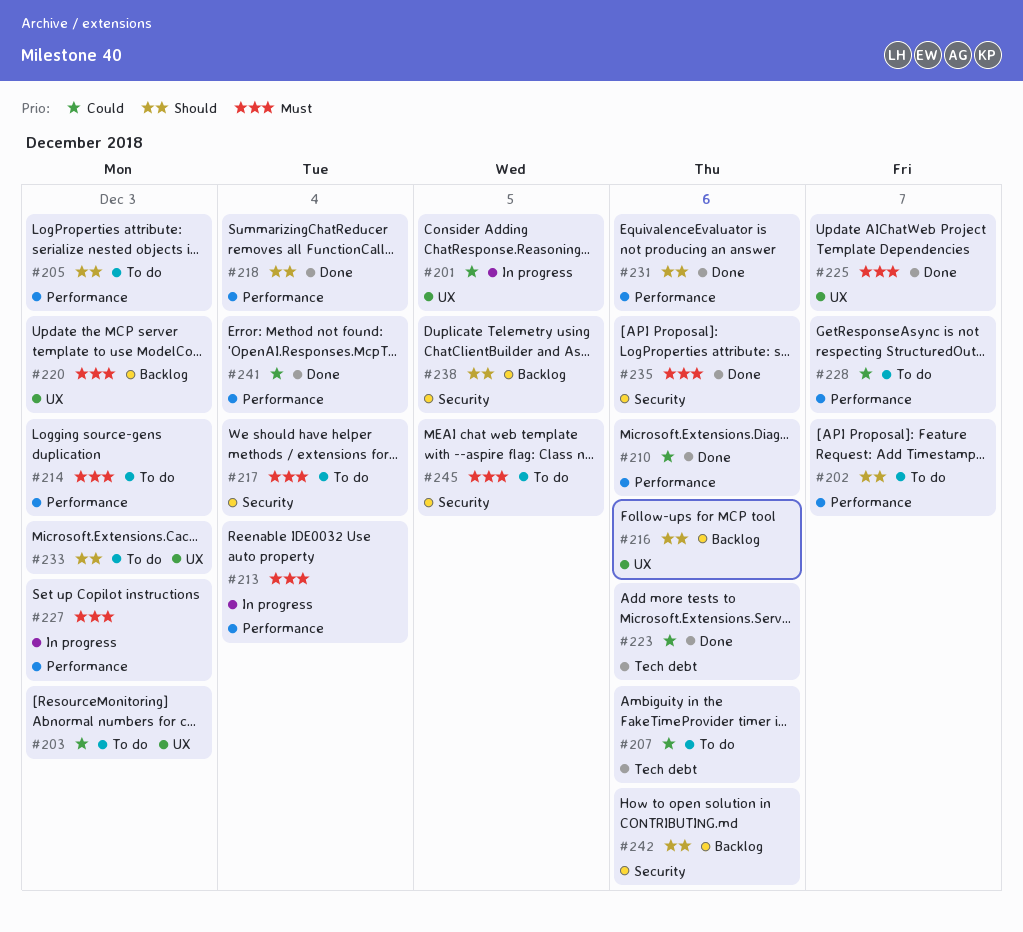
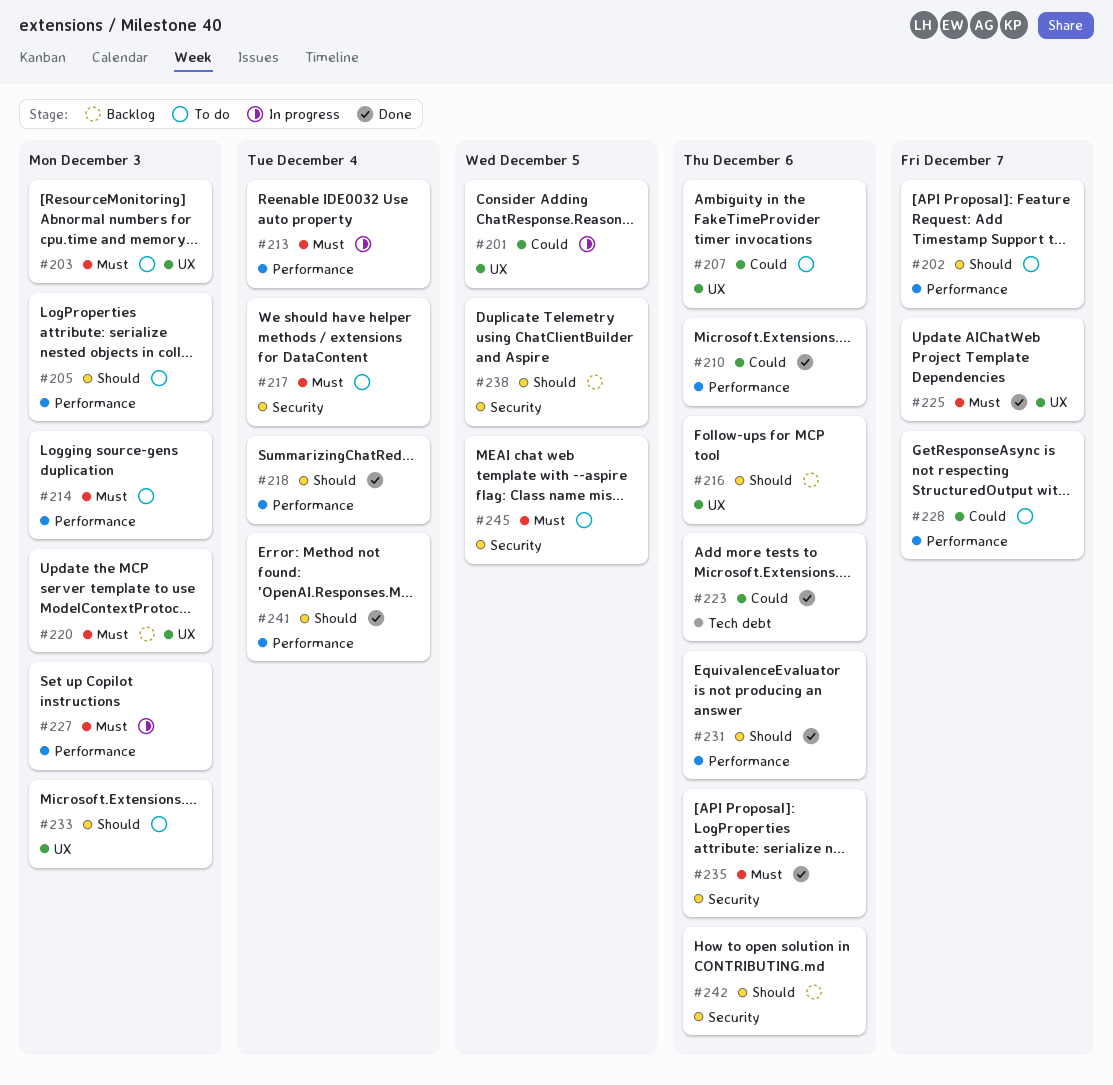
#203, priority: Could -> Must
#207, label: Tech debt -> UX
#241, priority: Could -> Should

